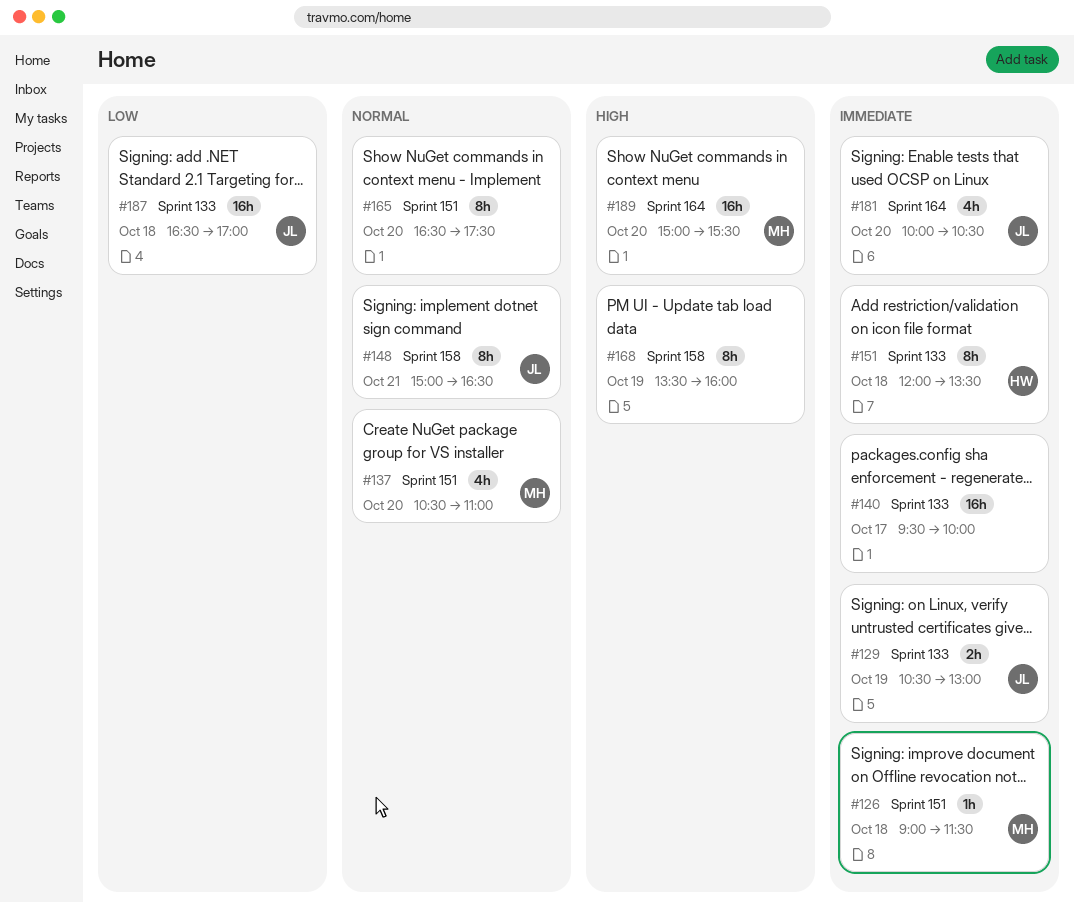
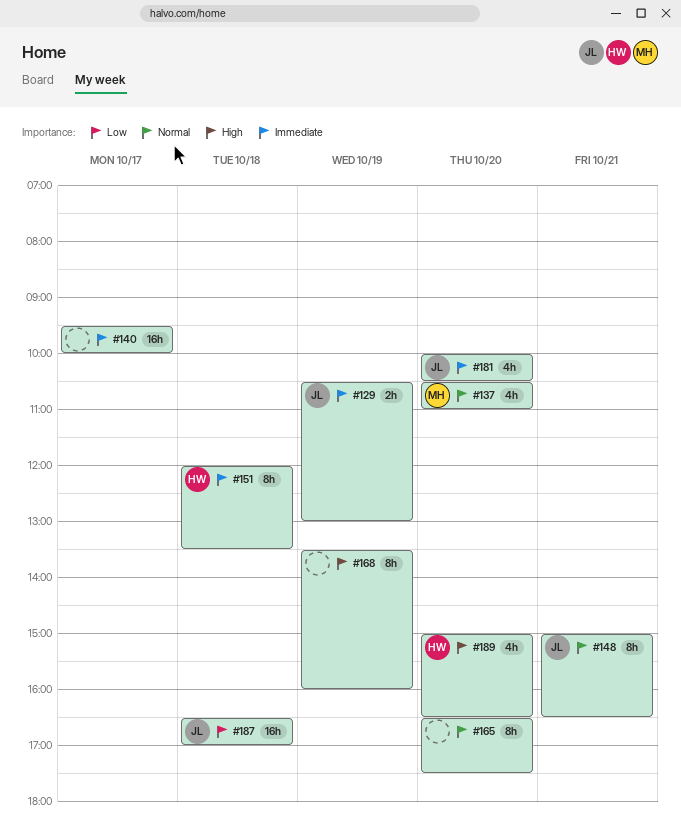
#126: present -> none
#189, owner: MH -> HW
#189, estimate: 16h -> 4h
#189, ends: 15:30 -> 16:30

